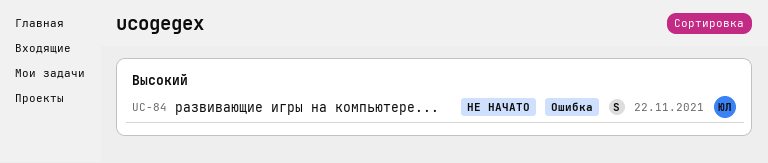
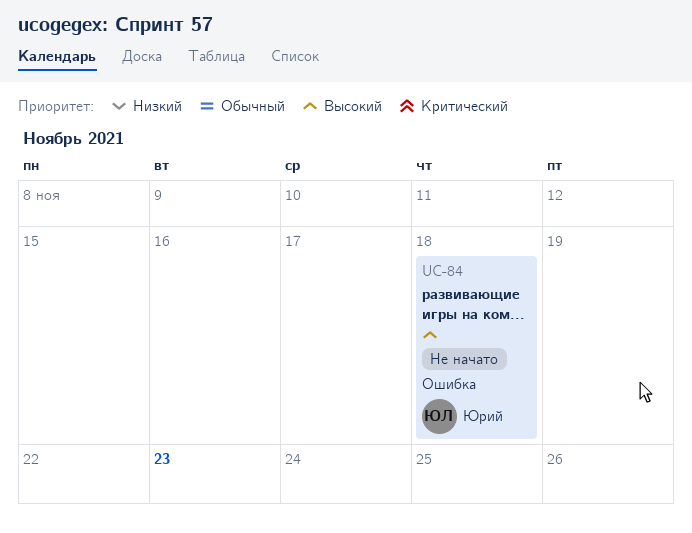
UC-84, due: Nov 22 -> Nov 18

